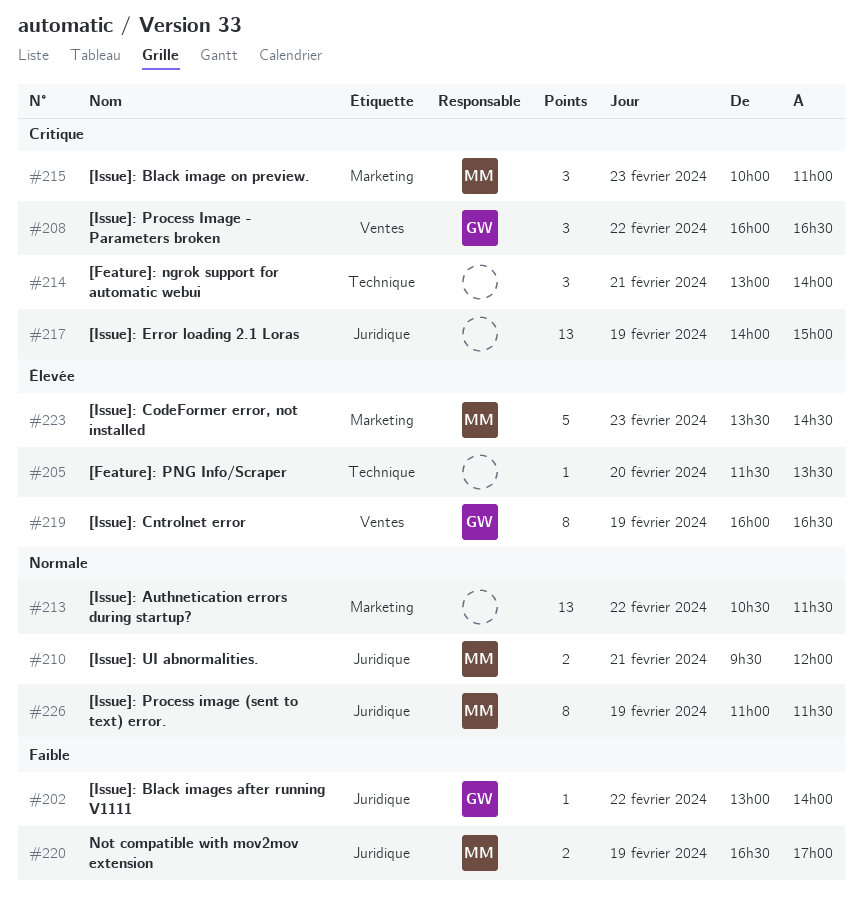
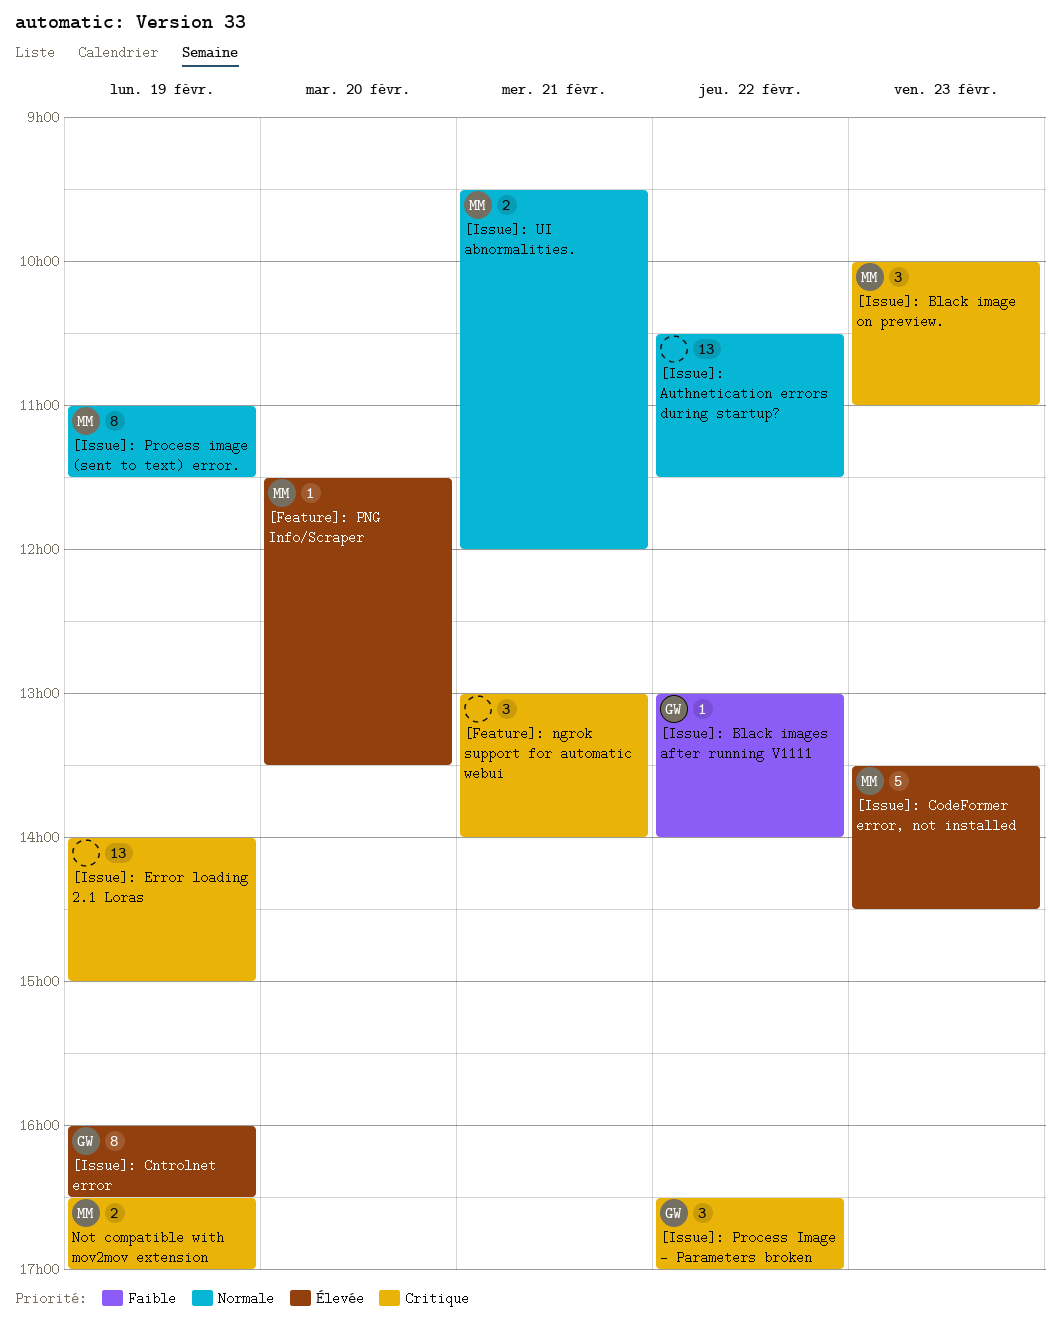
[Feature]: PNG Info/Scraper, owner: none -> MM
[Issue]: Process Image - Parameters broken, begins: 16:00 -> 16:30
[Issue]: Process Image - Parameters broken, ends: 16:30 -> 17:00
Not compatible with mov2mov extension, priority: Faible -> Critique

